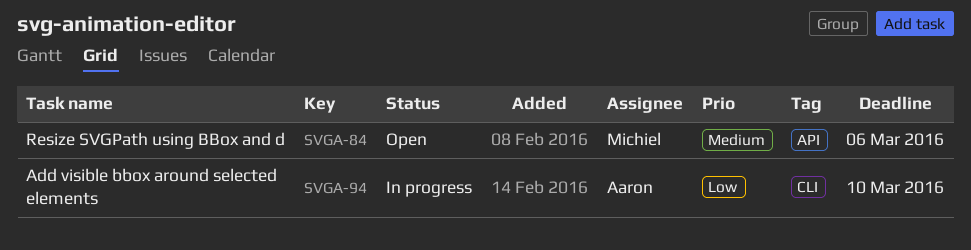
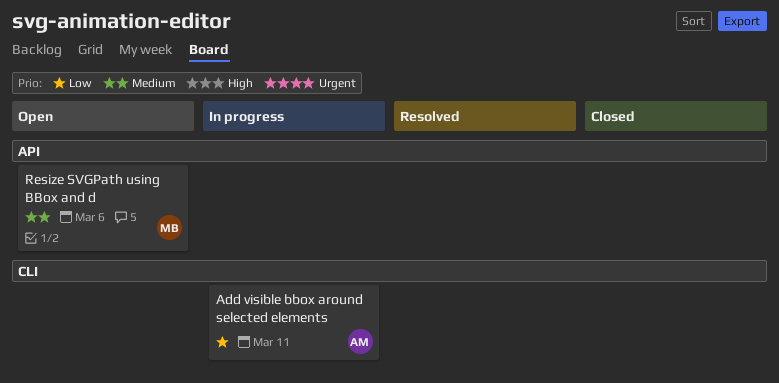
Add visible bbox around selected elements, due: Mar 10 -> Mar 11

